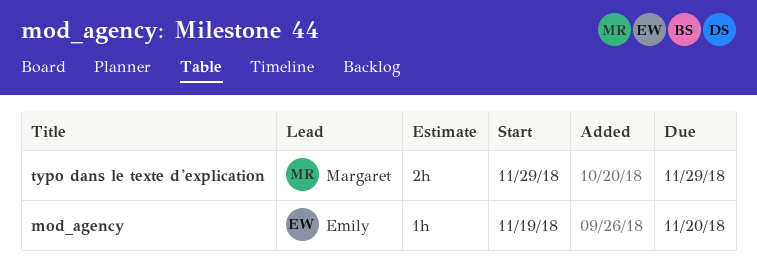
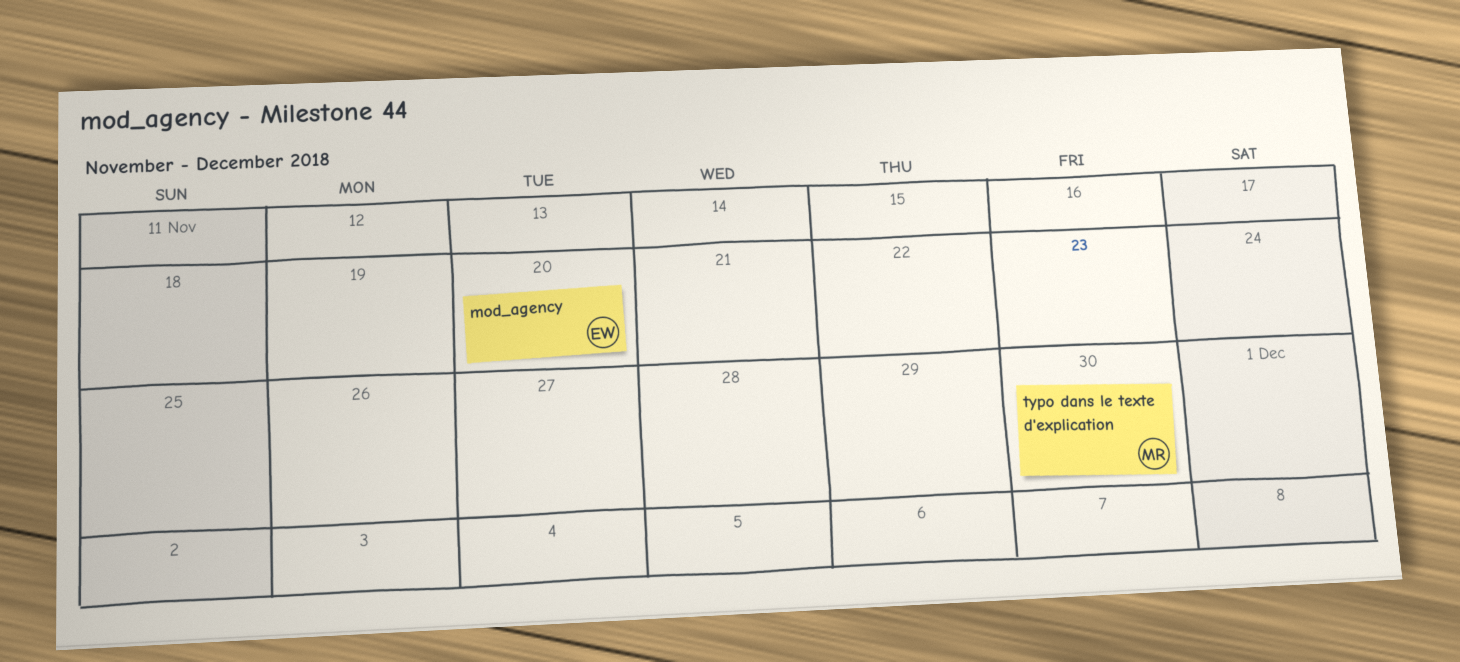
typo dans le texte d'explication, due: Nov 29 -> Nov 30

